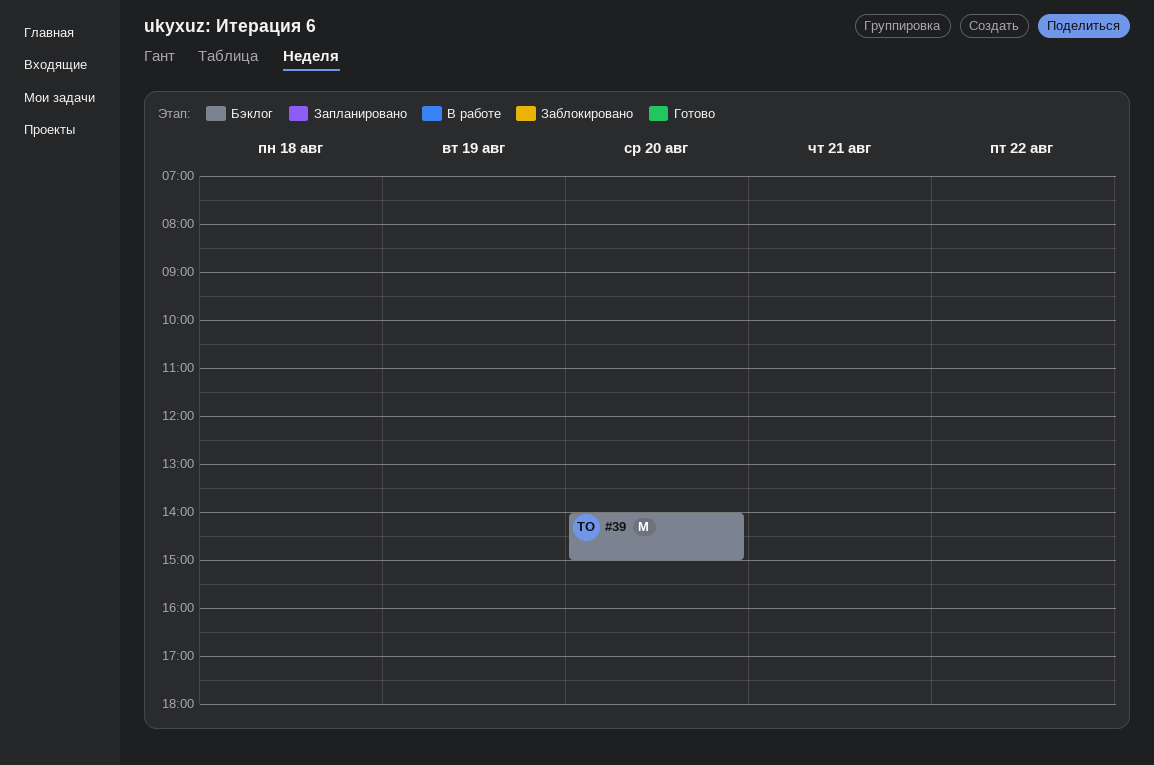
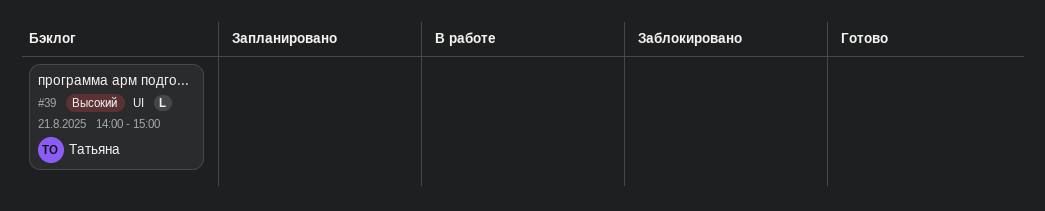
#39, estimate: M -> L
#39, day: Aug 20 -> Aug 21

